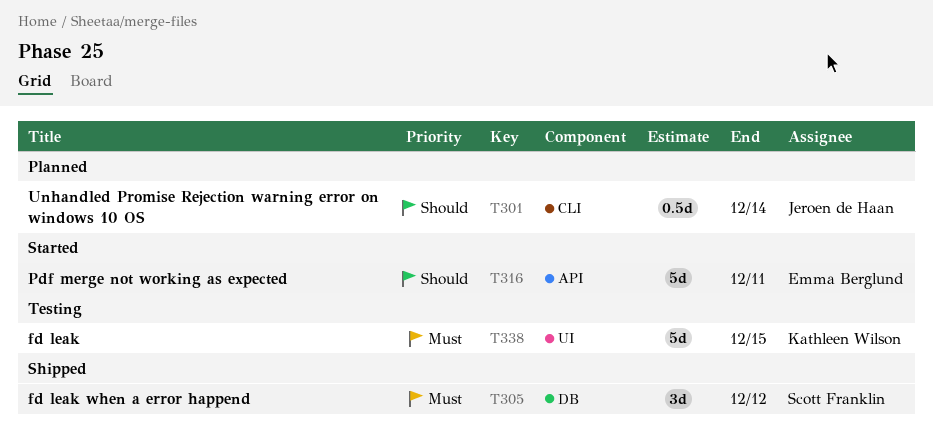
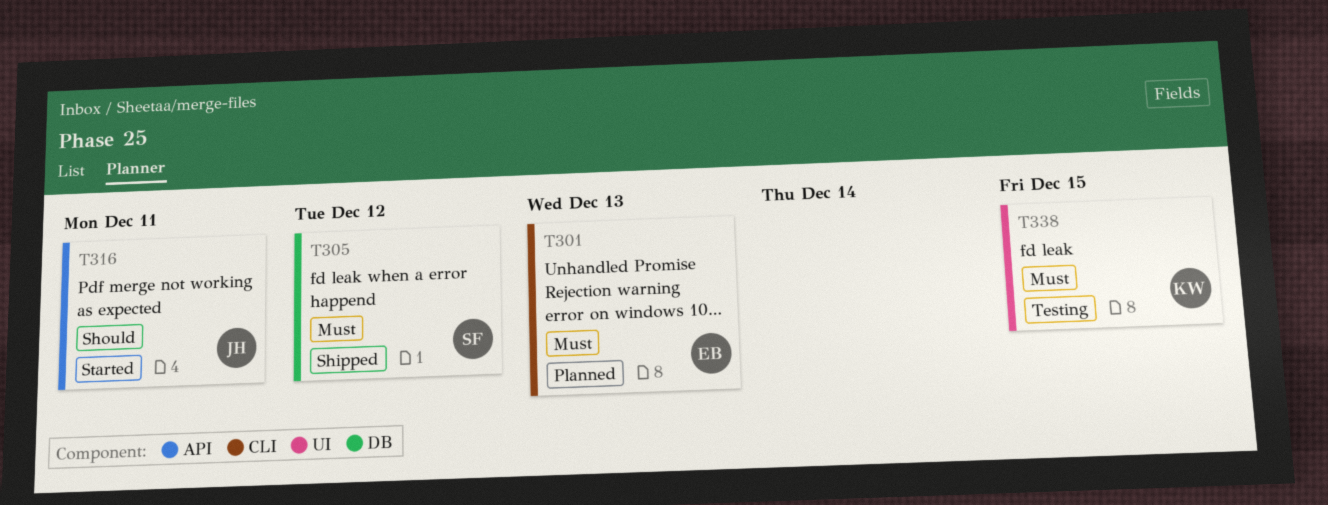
T301, owner: Jeroen de Haan -> Emma Berglund
T301, priority: Should -> Must
T301, due: Dec 14 -> Dec 13
T316, owner: Emma Berglund -> Jeroen de Haan

